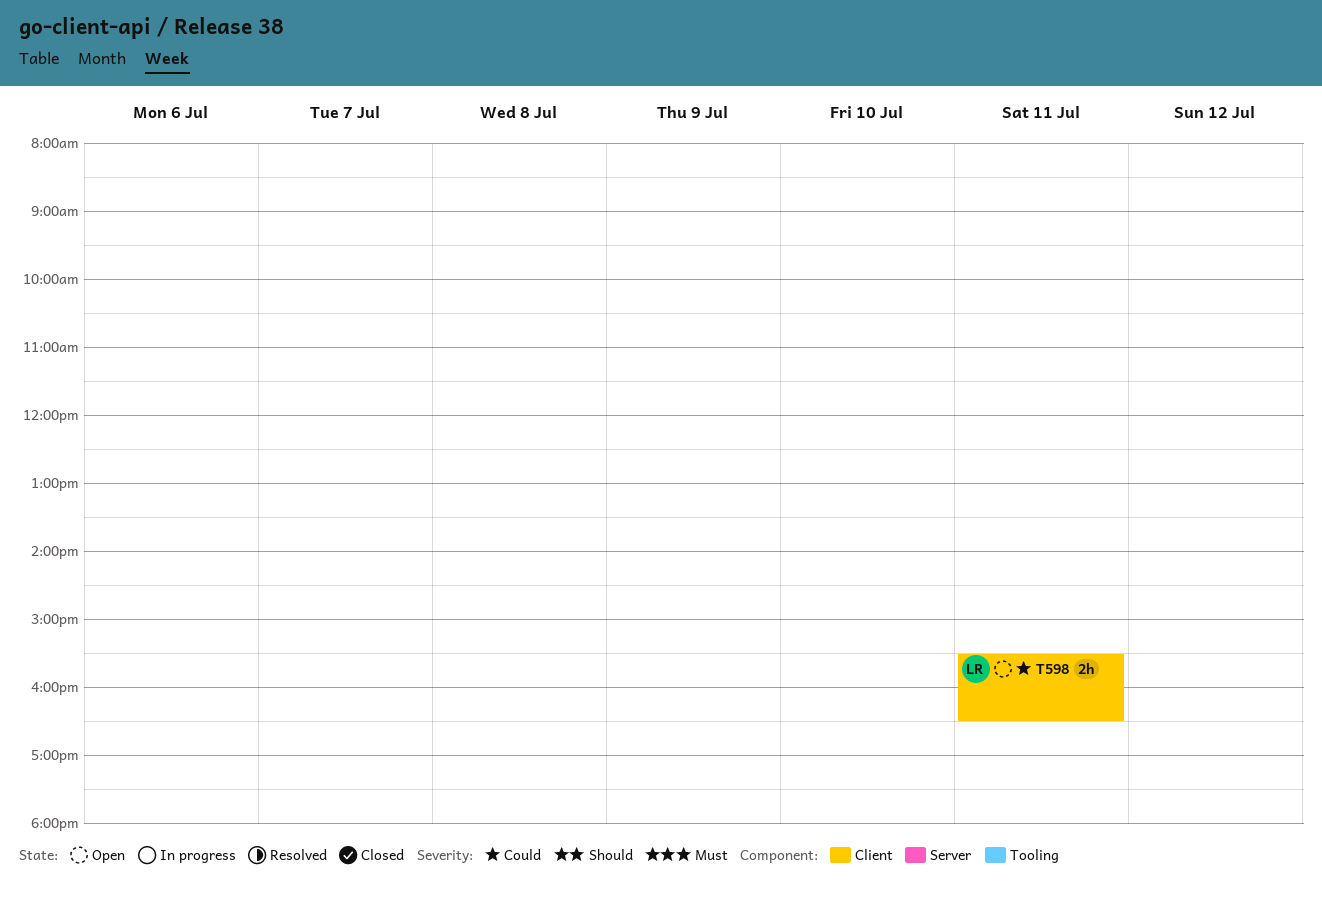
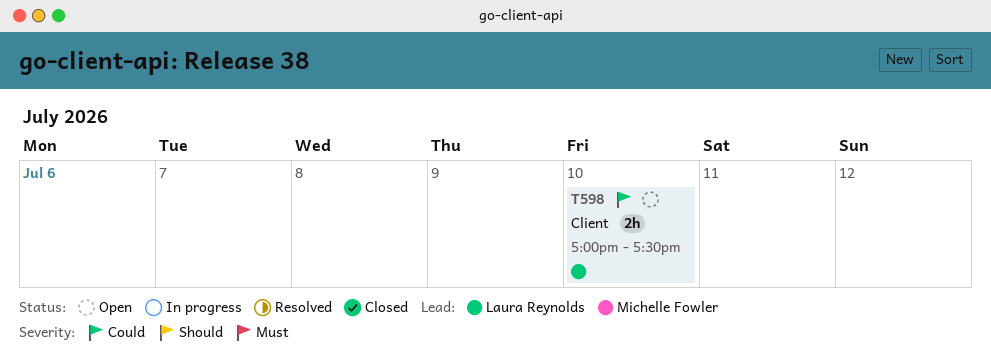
T598, day: Jul 11 -> Jul 10
T598, begins: 15:30 -> 17:00
T598, ends: 16:30 -> 17:30

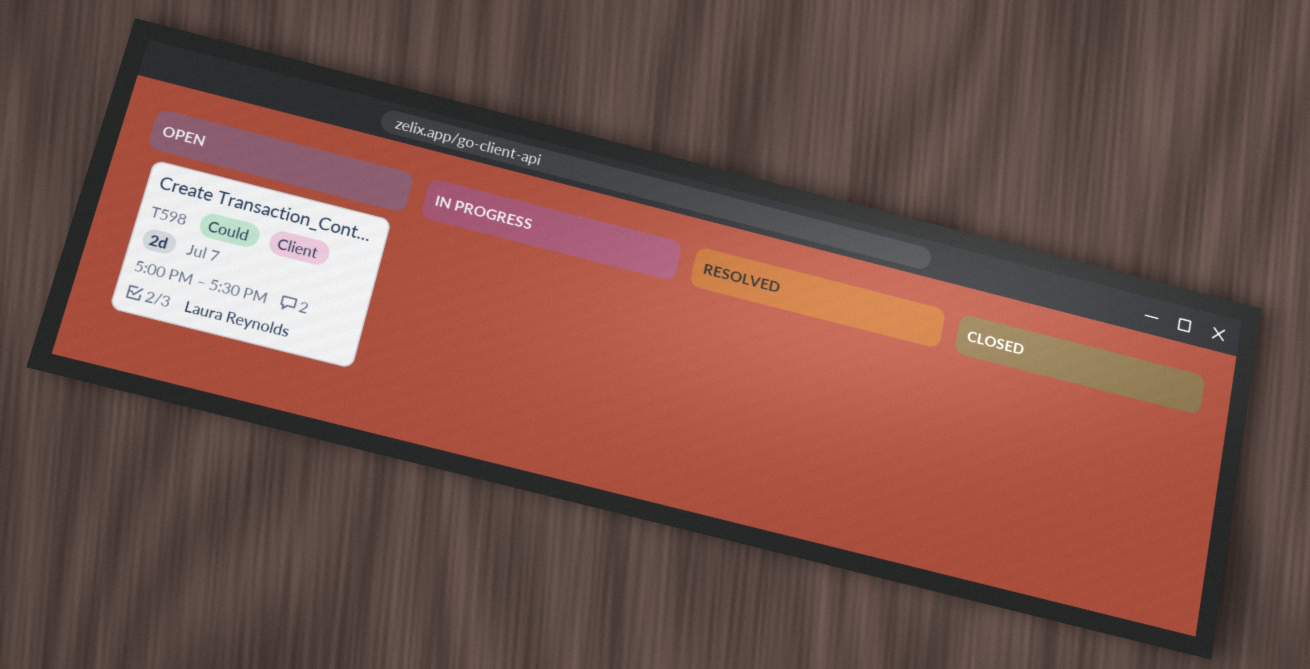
T598, estimate: 2h -> 2d
T598, day: Jul 10 -> Jul 7

